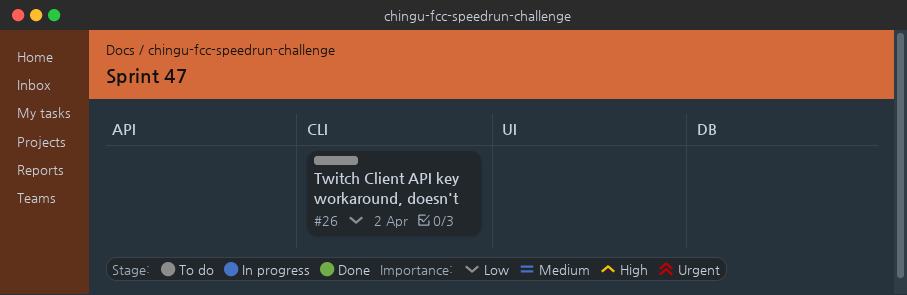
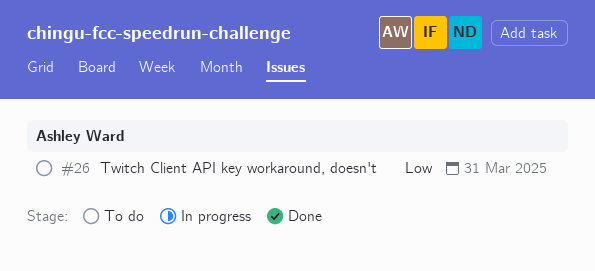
#26, due: Apr 2 -> Mar 31

